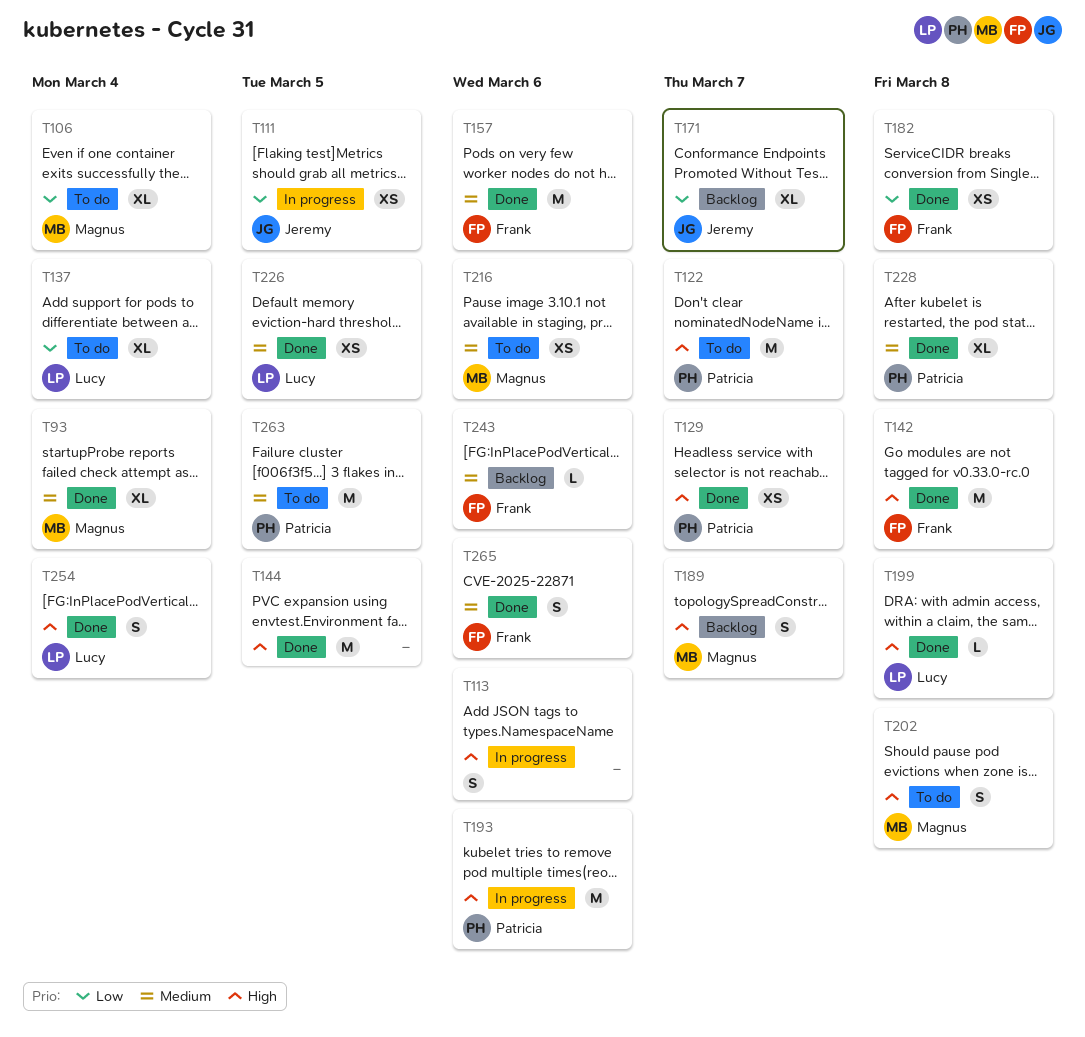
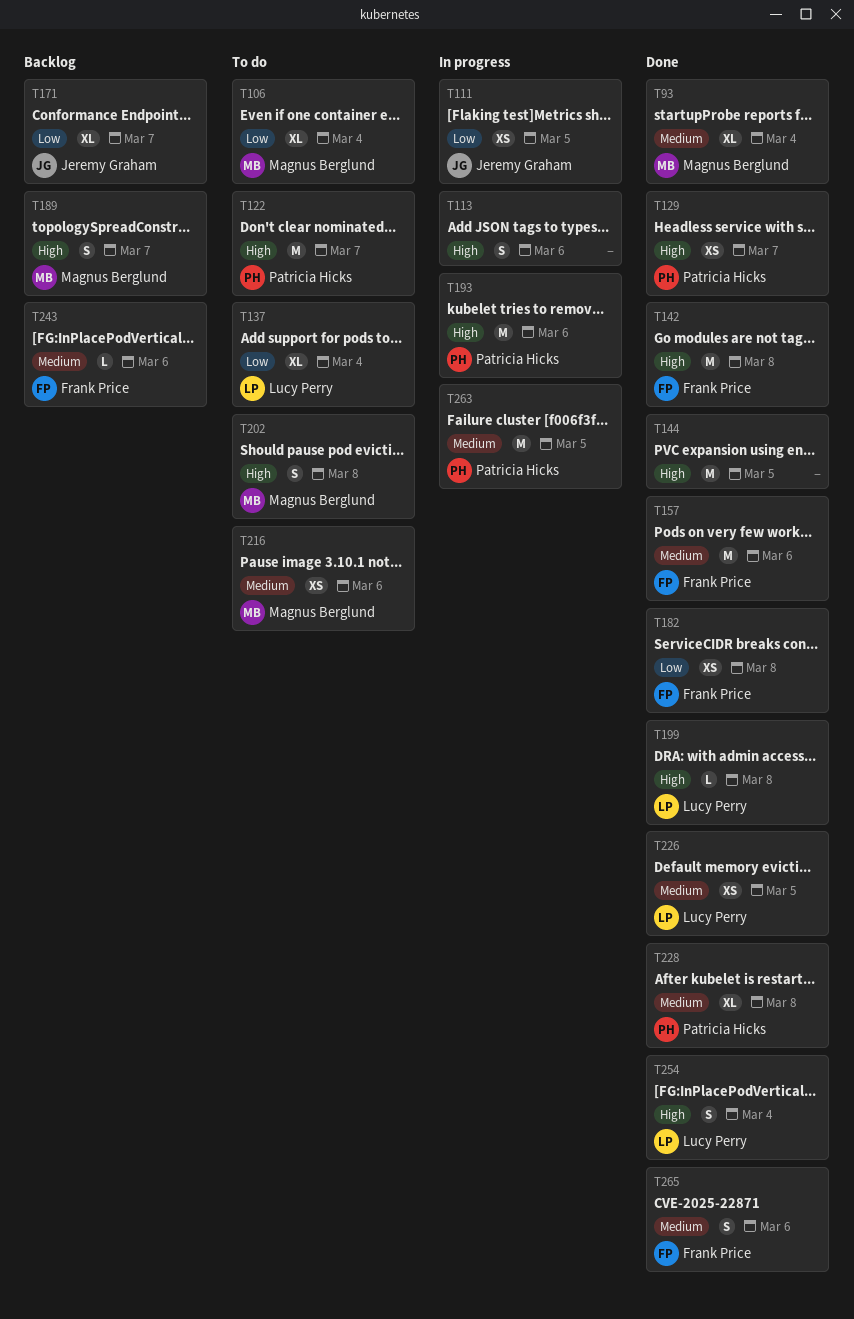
T263, status: To do -> In progress

